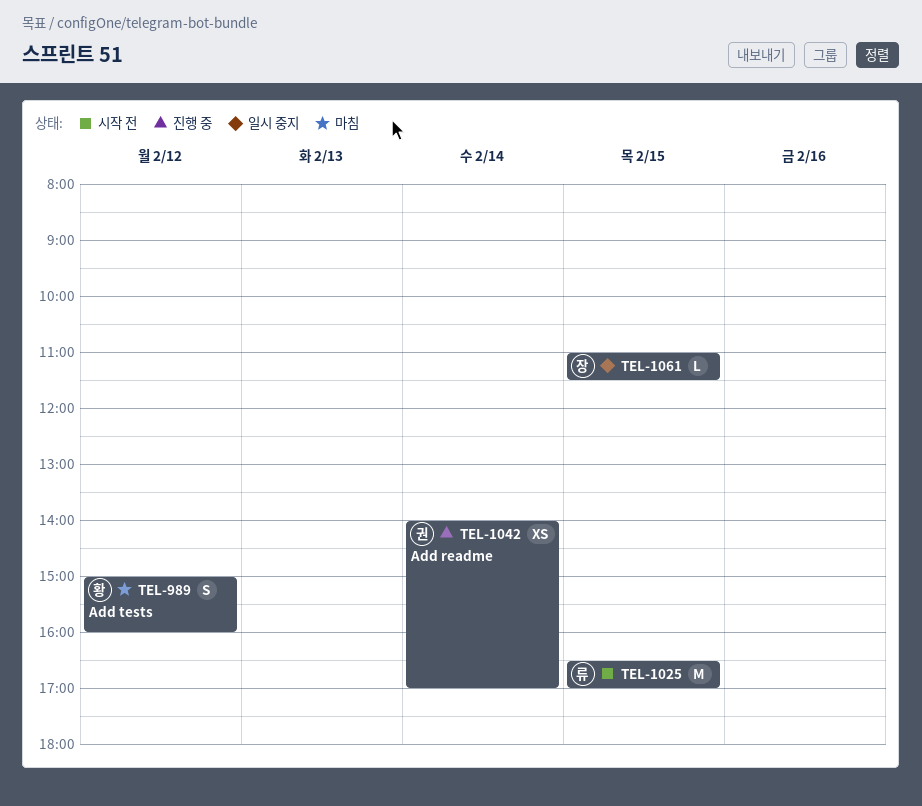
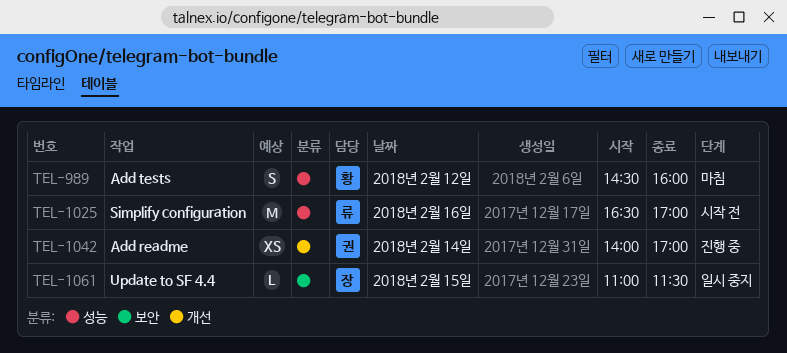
TEL-989, begins: 15:00 -> 14:30
TEL-1025, day: Feb 15 -> Feb 16

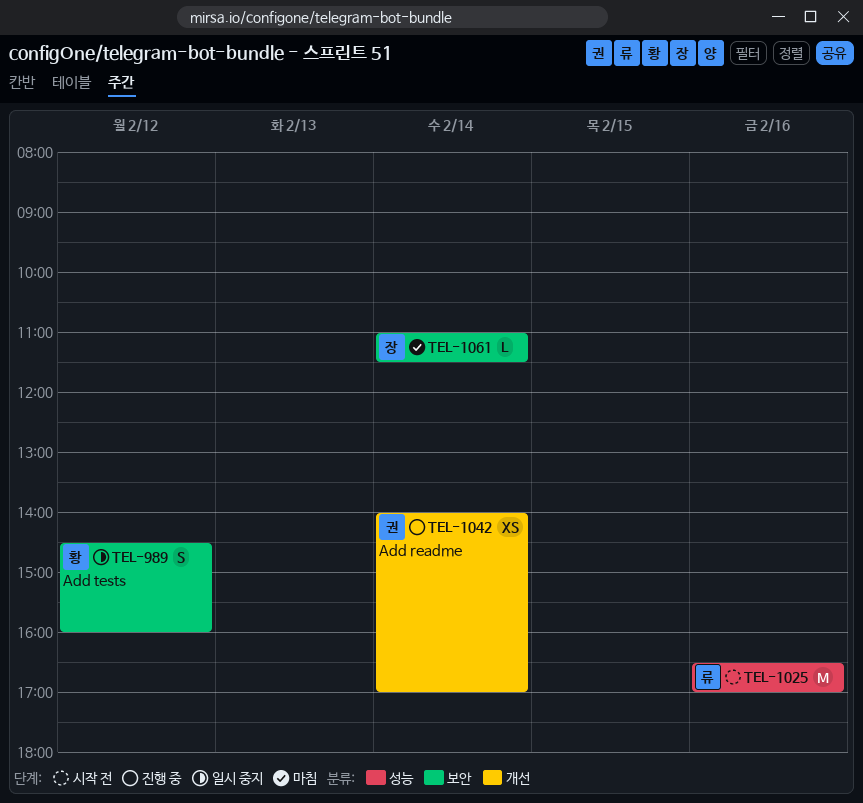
TEL-989, status: 마침 -> 일시 중지
TEL-989, label: 성능 -> 보안
TEL-1061, status: 일시 중지 -> 마침
TEL-1061, day: Feb 15 -> Feb 14

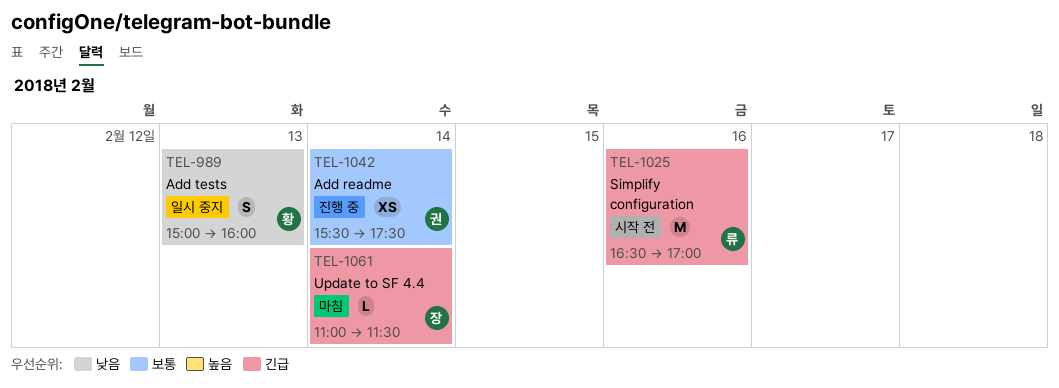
TEL-989, day: Feb 12 -> Feb 13
TEL-989, begins: 14:30 -> 15:00
TEL-1042, begins: 14:00 -> 15:30
TEL-1042, ends: 17:00 -> 17:30

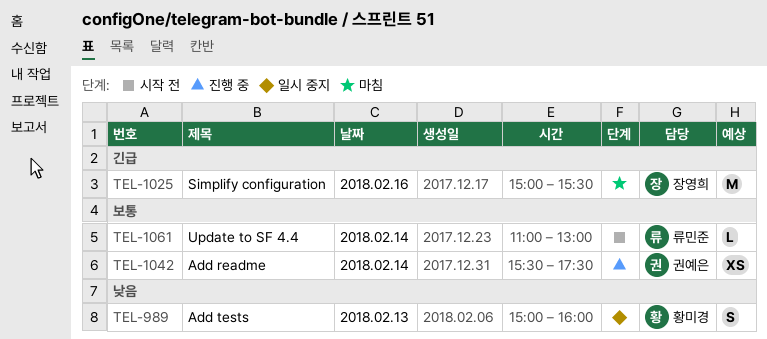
TEL-1025, status: 시작 전 -> 마침
TEL-1025, owner: 류민준 -> 장영희
TEL-1025, begins: 16:30 -> 15:00
TEL-1025, ends: 17:00 -> 15:30
TEL-1061, status: 마침 -> 시작 전
TEL-1061, owner: 장영희 -> 류민준
TEL-1061, priority: 긴급 -> 보통
TEL-1061, ends: 11:30 -> 13:00

